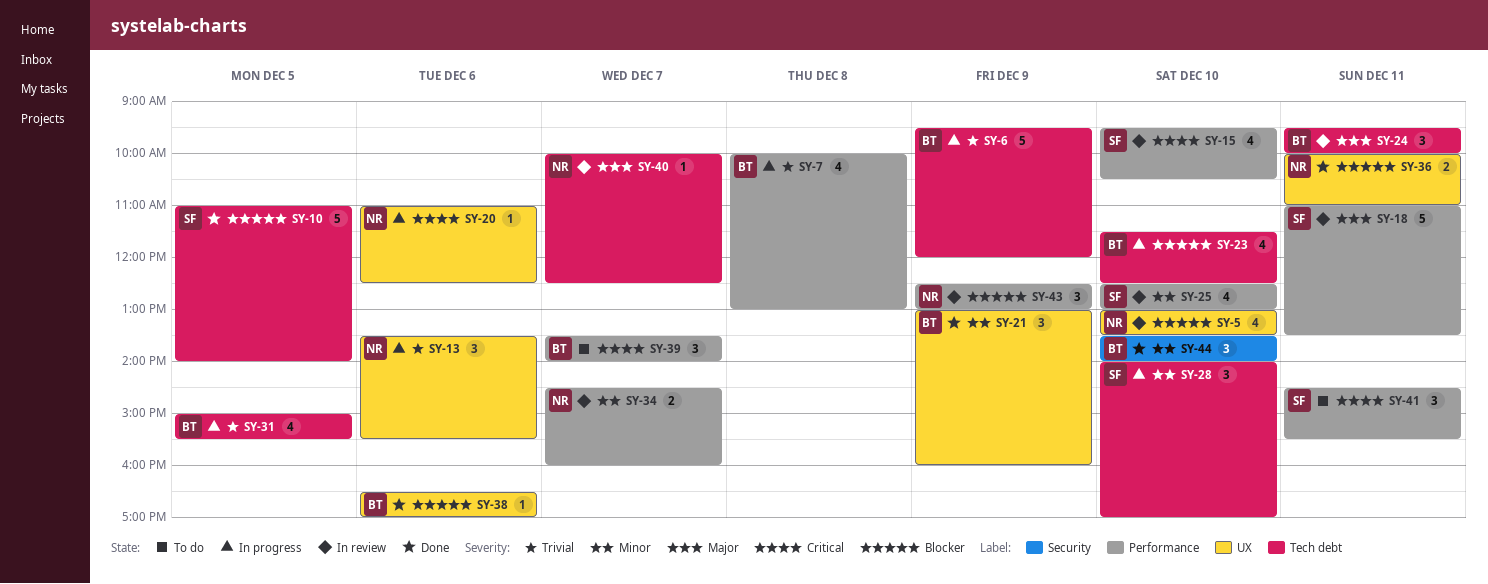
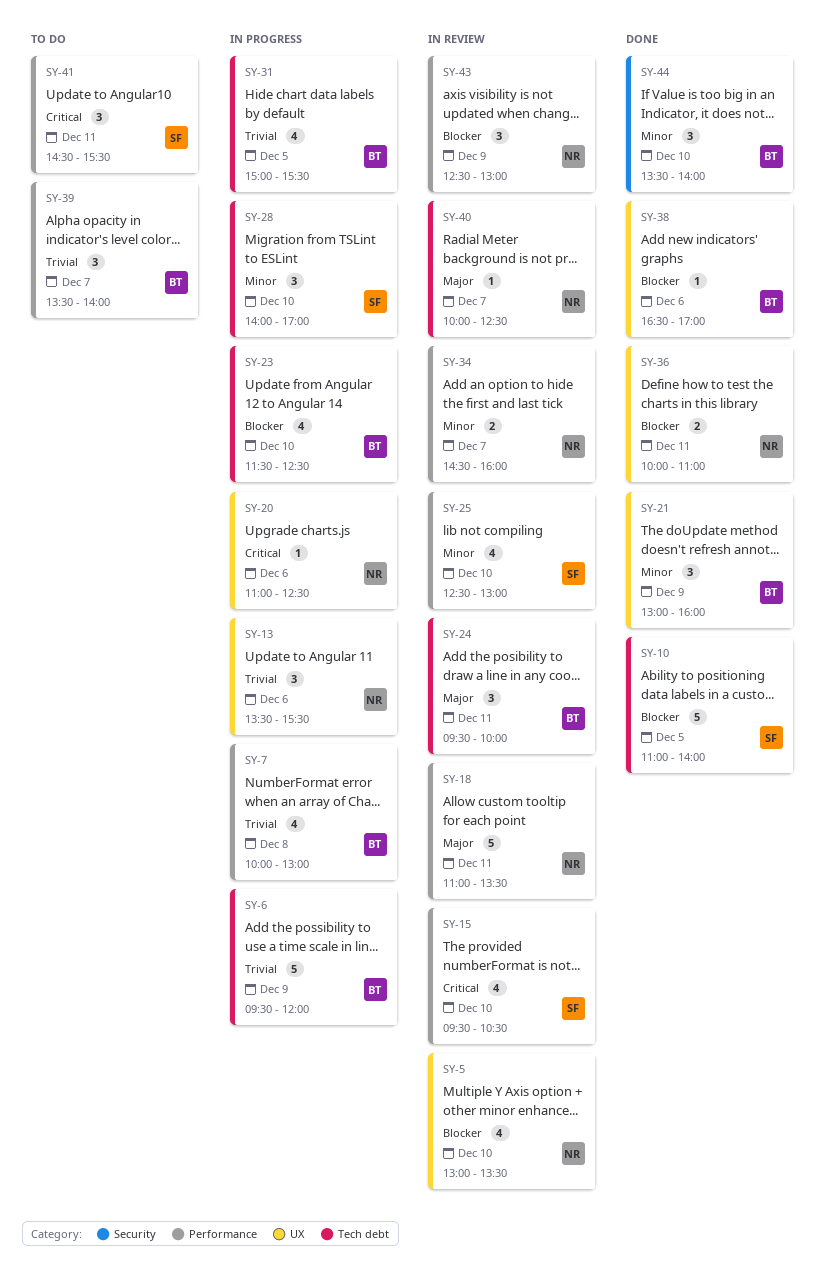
SY-18, owner: SF -> NR
SY-39, priority: Critical -> Trivial

